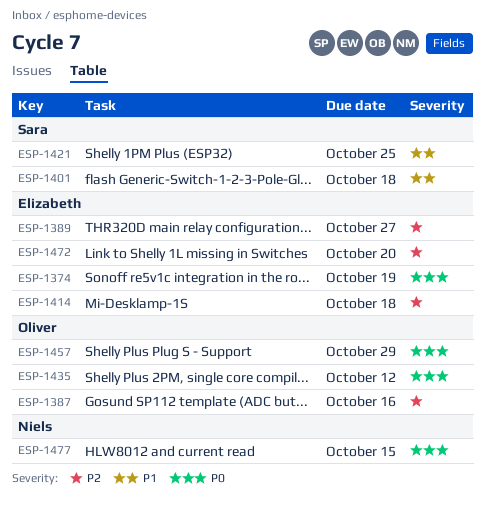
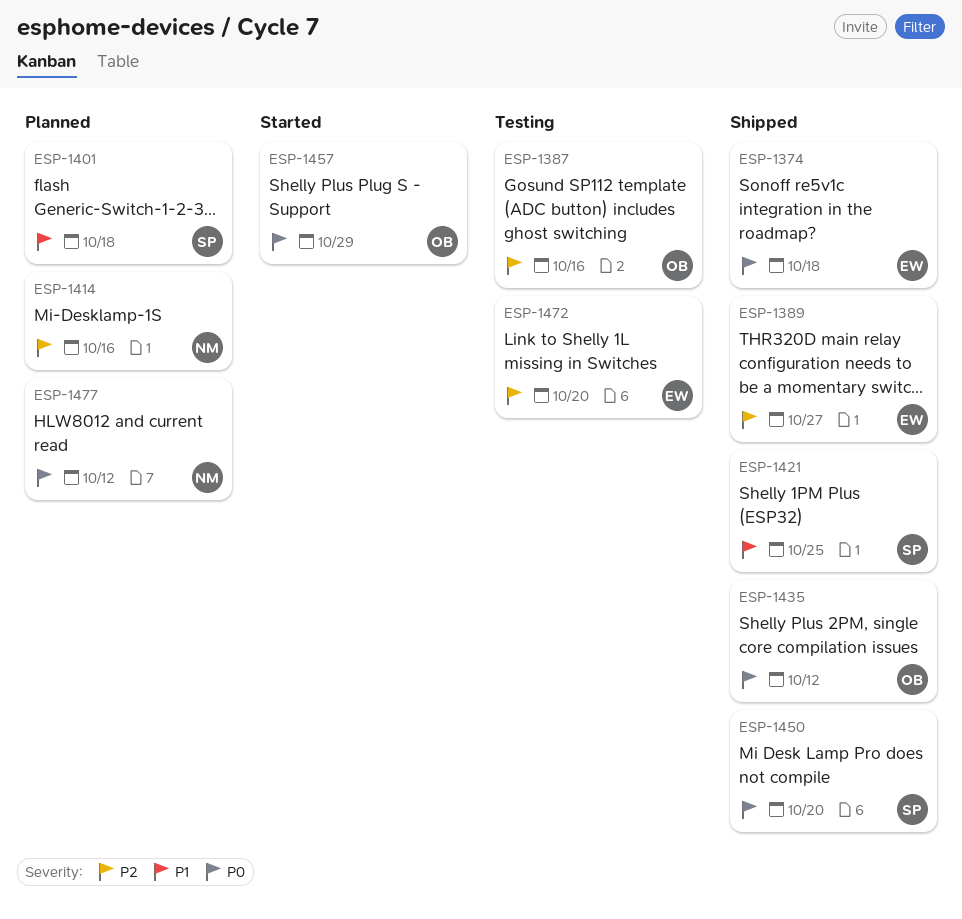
ESP-1374, due: Oct 19 -> Oct 18
ESP-1414, owner: Elizabeth -> Niels
ESP-1414, due: Oct 18 -> Oct 16
ESP-1450: none -> present
ESP-1477, due: Oct 15 -> Oct 12

